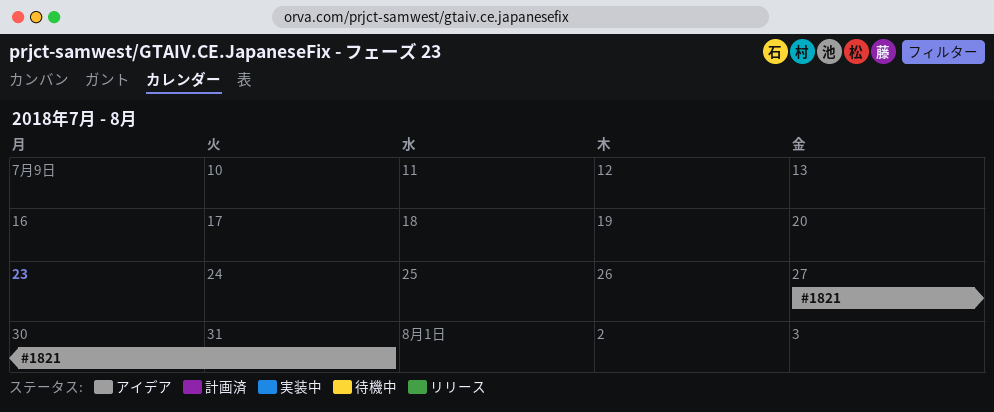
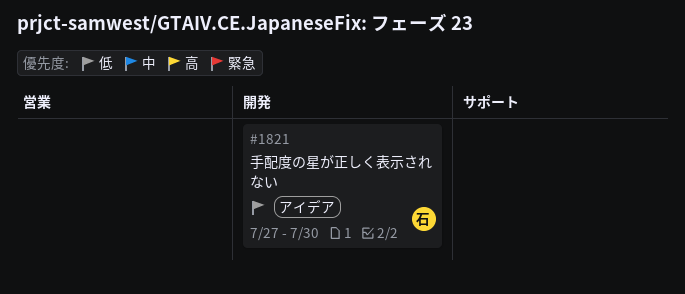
#1821, due: Jul 31 -> Jul 30

